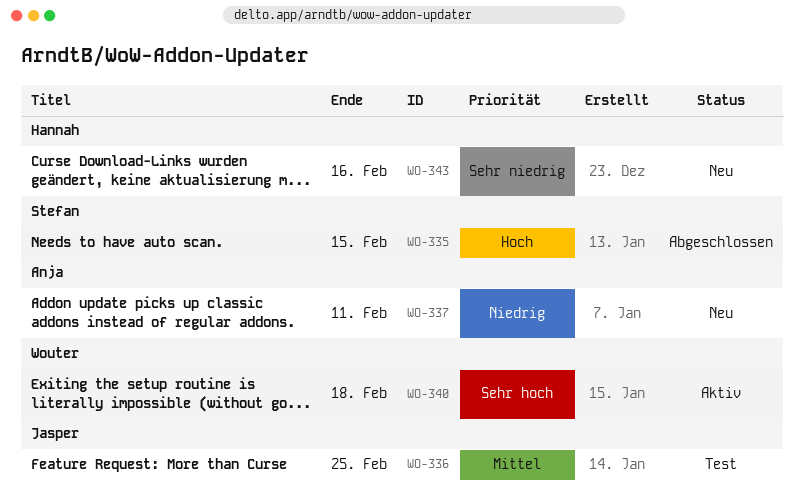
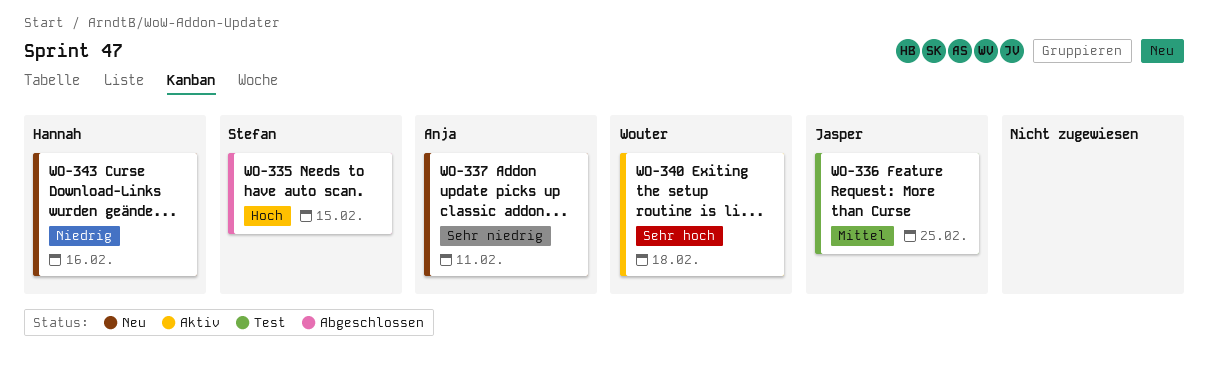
WO-337, priority: Niedrig -> Sehr niedrig
WO-343, priority: Sehr niedrig -> Niedrig

